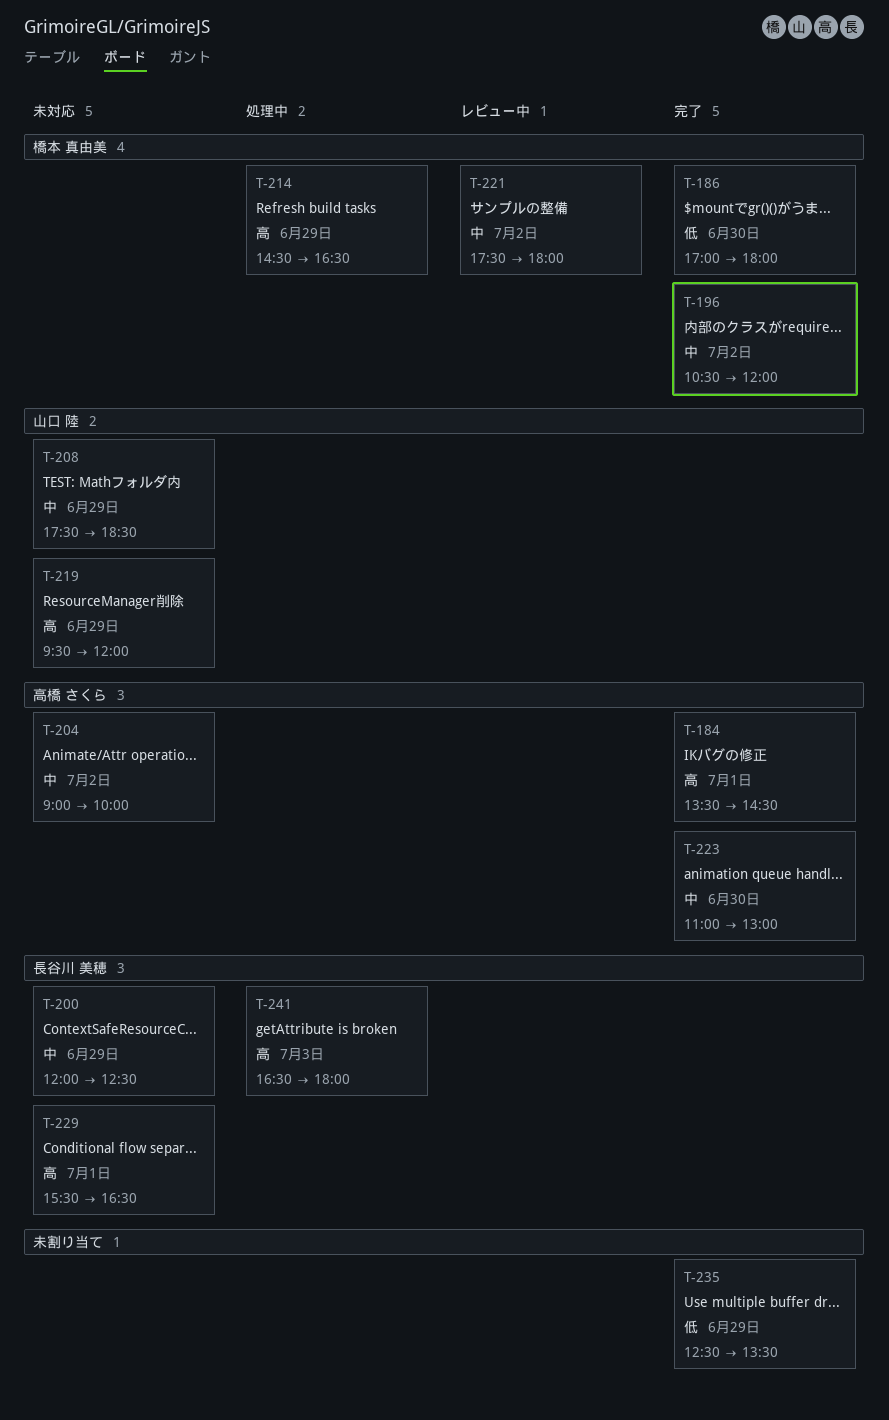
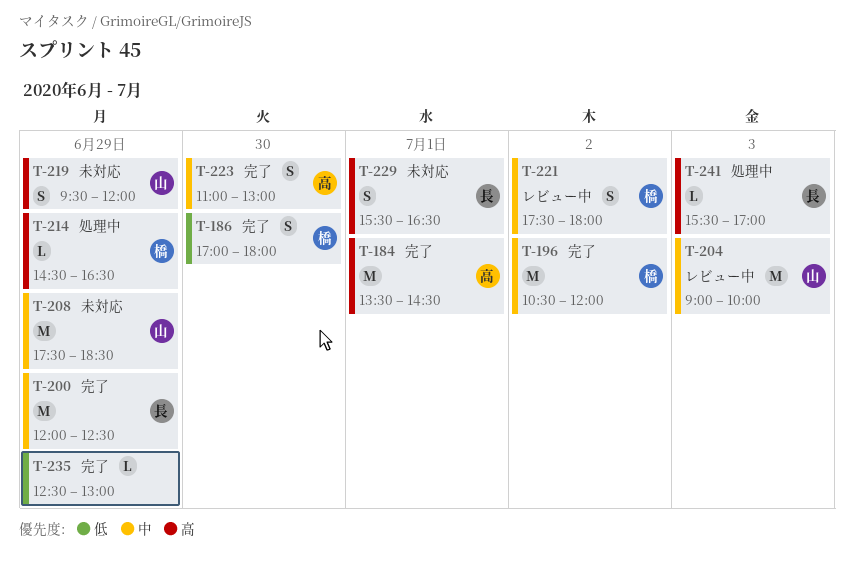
T-200, status: 未対応 -> 完了
T-204, status: 未対応 -> レビュー中
T-204, owner: 高橋 さくら -> 山口 陸
T-204, day: Jul 2 -> Jul 3
T-235, ends: 13:30 -> 13:00
T-241, begins: 16:30 -> 15:30
T-241, ends: 18:00 -> 17:00

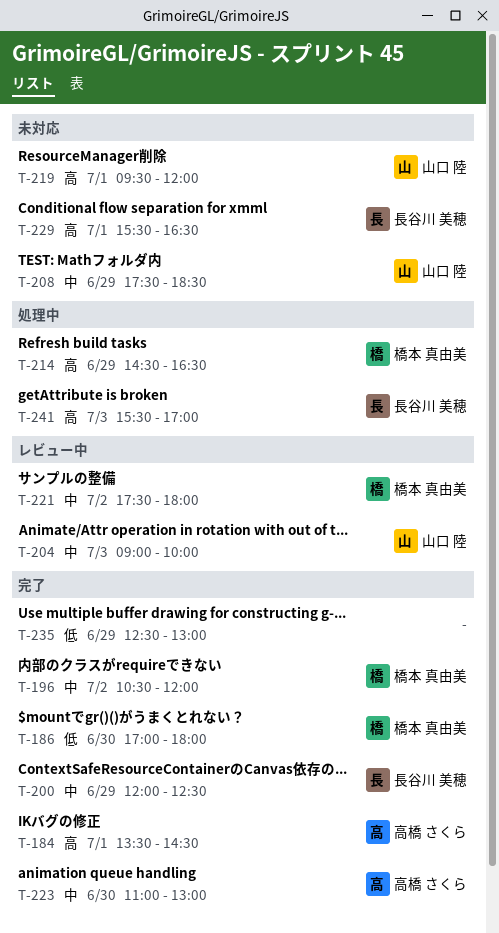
T-219, day: Jun 29 -> Jul 1

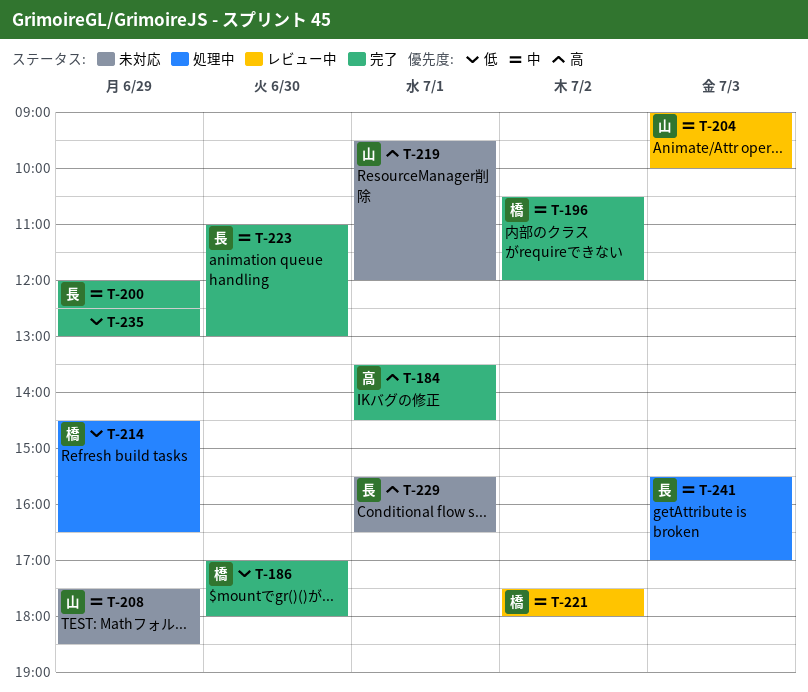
T-214, priority: 高 -> 低
T-223, owner: 高橋 さくら -> 長谷川 美穂
T-241, priority: 高 -> 中

